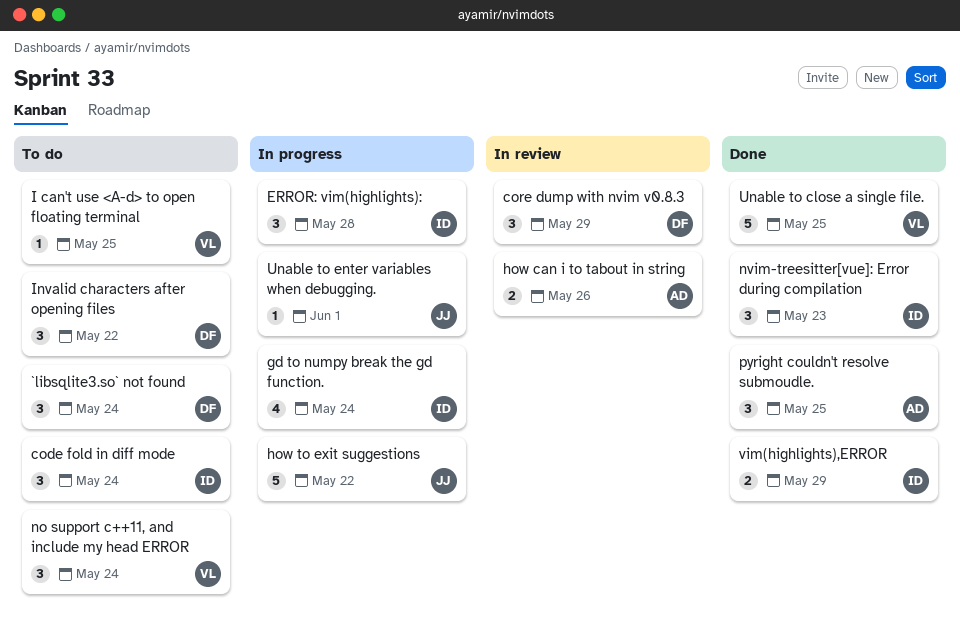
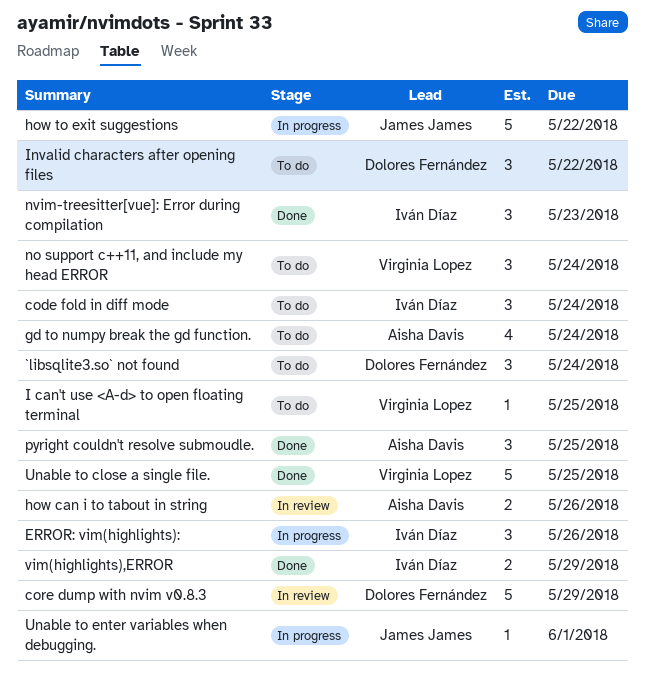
core dump with nvim v0.8.3, estimate: 3 -> 5
ERROR: vim(highlights):, due: May 28 -> May 26
gd to numpy break the gd function., status: In progress -> To do
gd to numpy break the gd function., owner: Iván Díaz -> Aisha Davis

